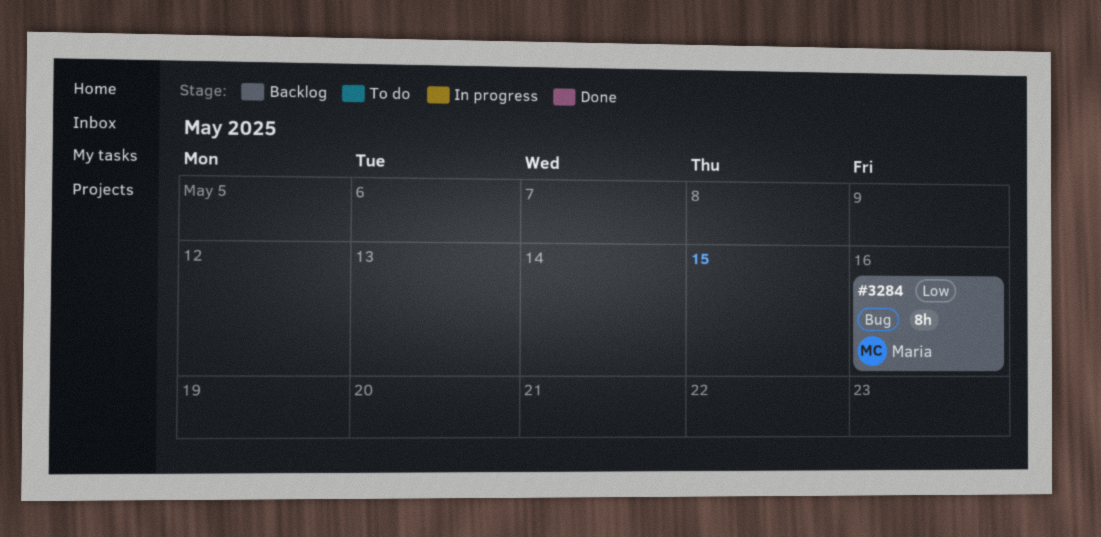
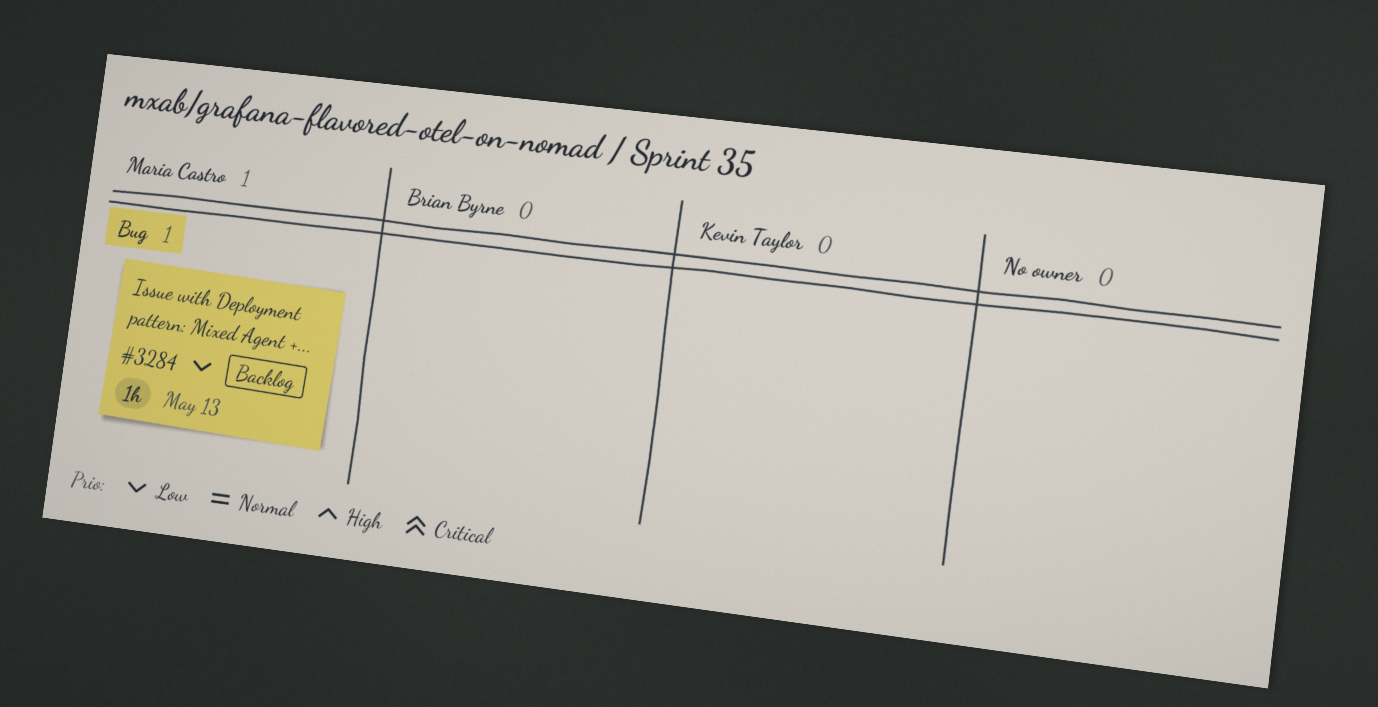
#3284, estimate: 8h -> 1h
#3284, due: May 16 -> May 13

